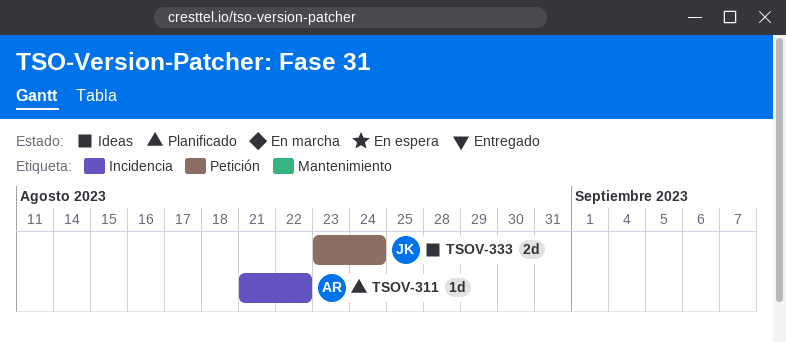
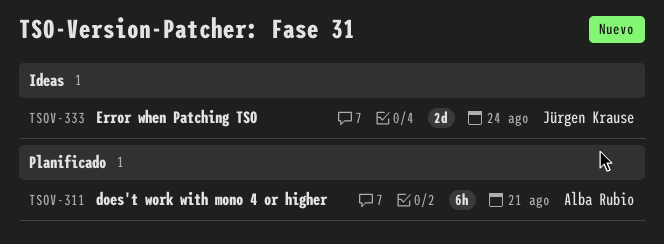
TSOV-311, estimate: 1d -> 6h
TSOV-311, due: Aug 22 -> Aug 21

